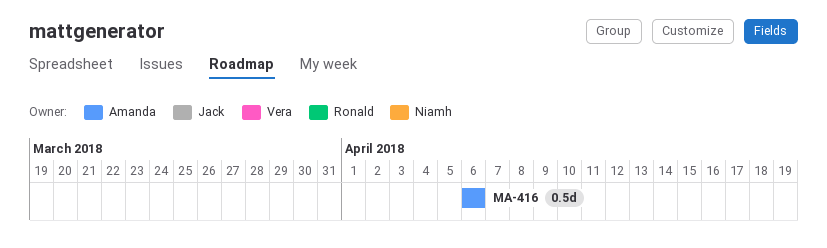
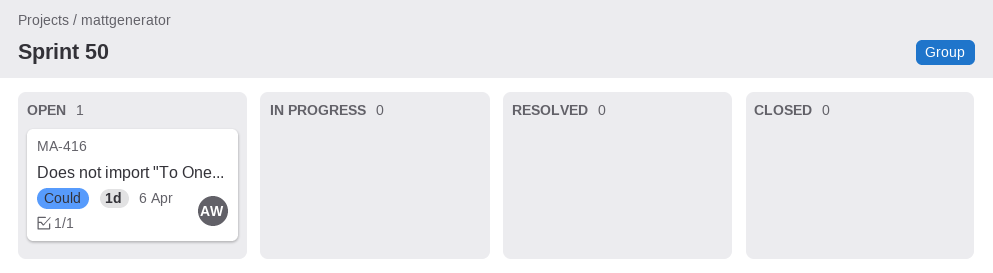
MA-416, estimate: 0.5d -> 1d

